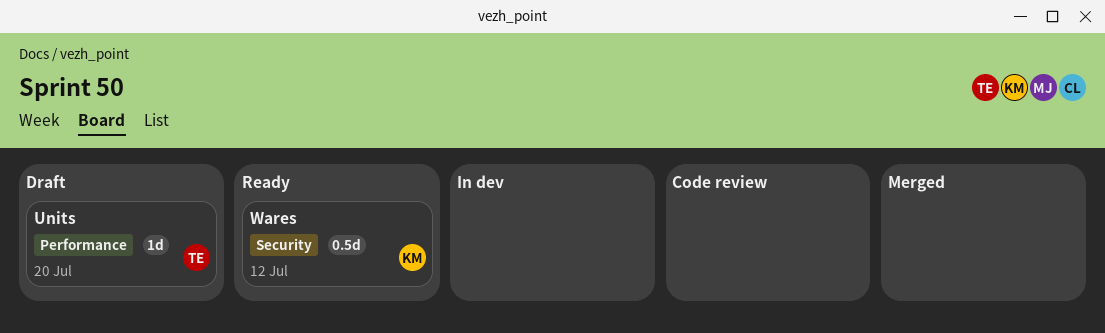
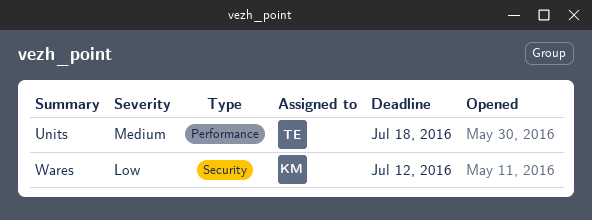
Units, due: Jul 20 -> Jul 18

